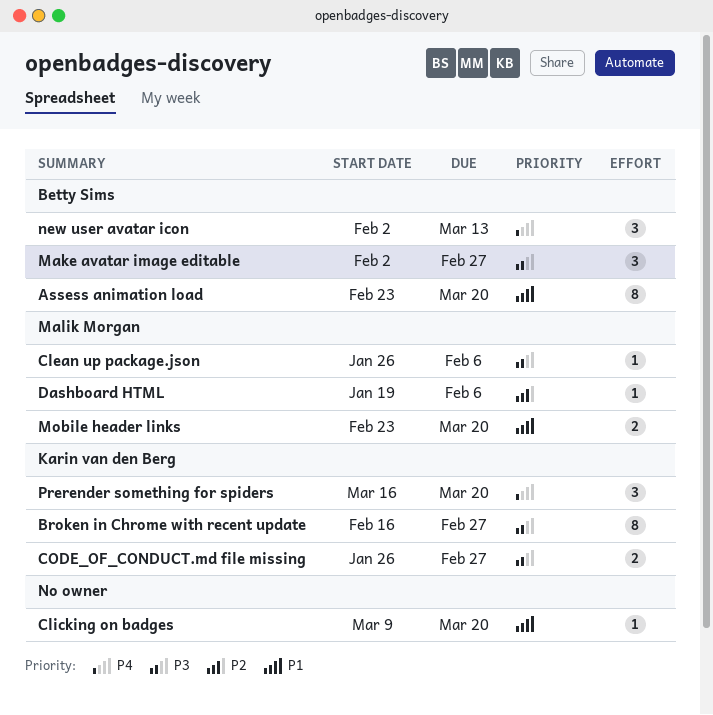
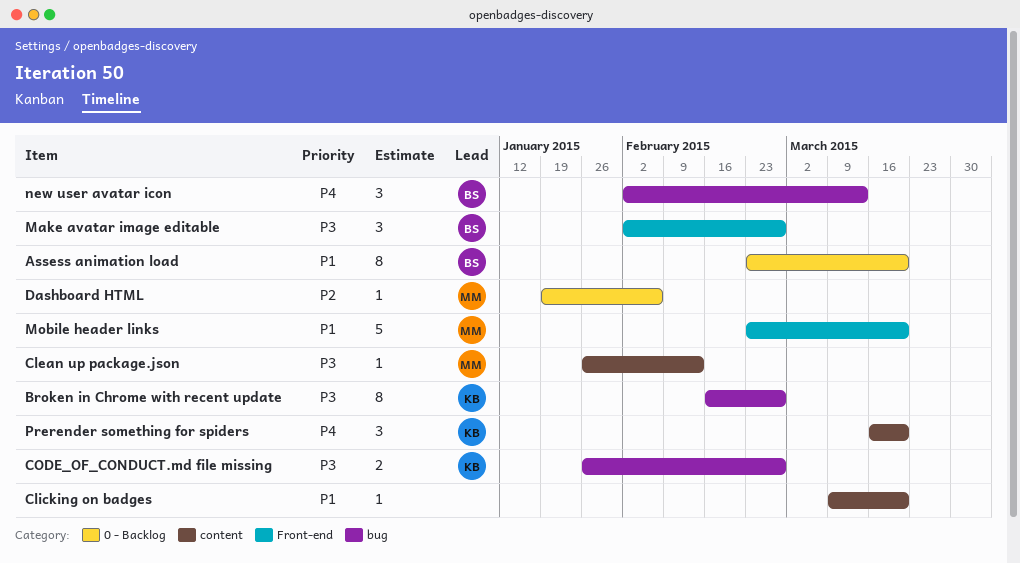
Clean up package.json, due: Feb 6 -> Feb 13
Mobile header links, estimate: 2 -> 5

